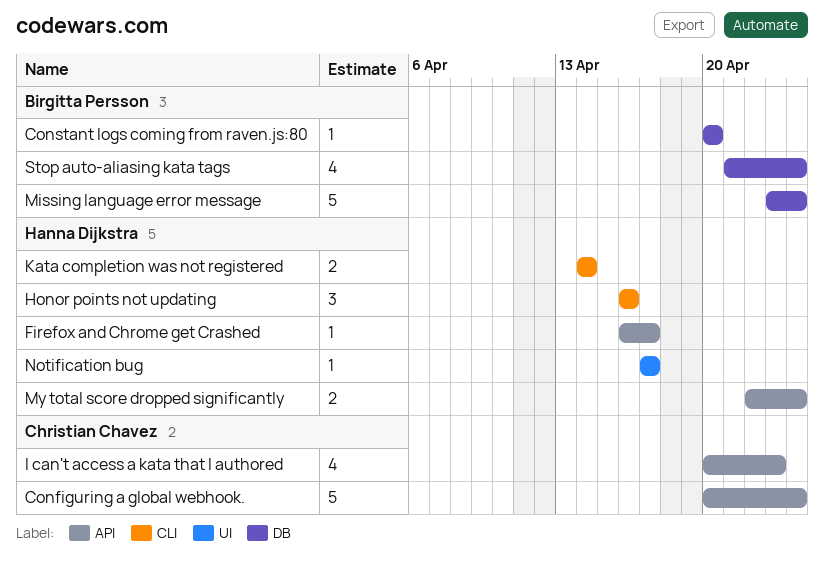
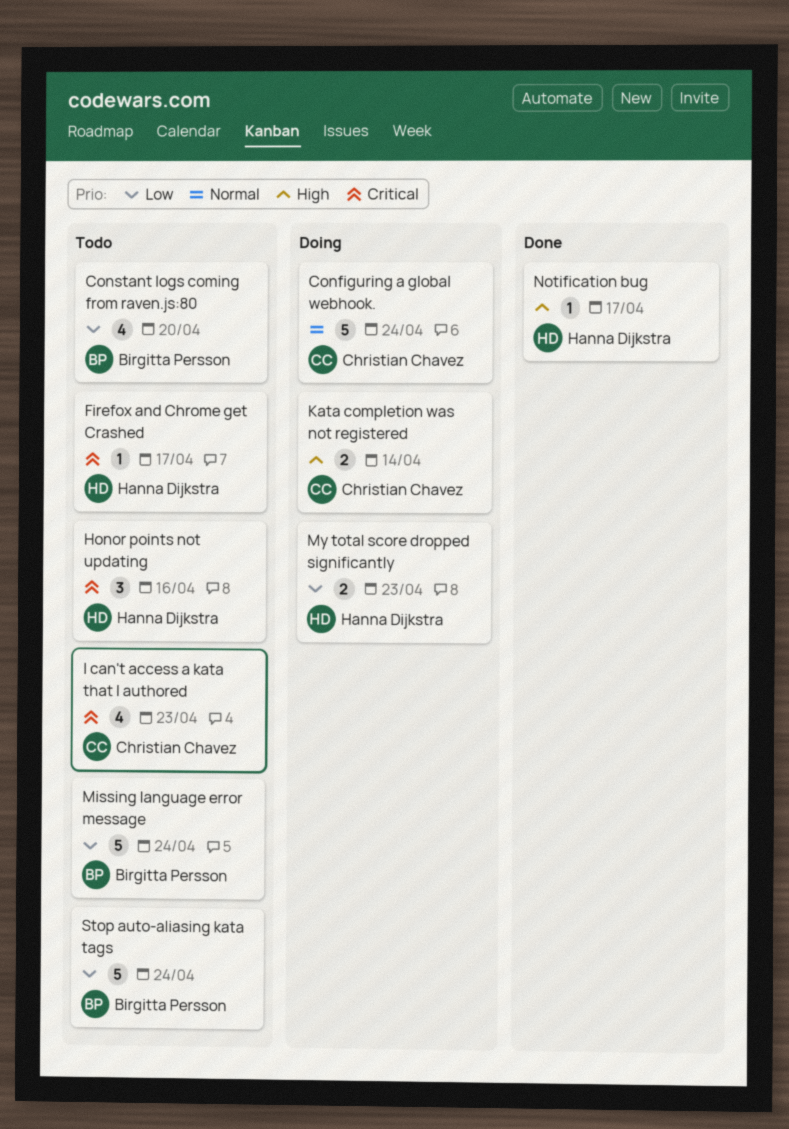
Constant logs coming from raven.js:80, estimate: 1 -> 4
Kata completion was not registered, owner: Hanna Dijkstra -> Christian Chavez
My total score dropped significantly, due: Apr 24 -> Apr 23
Stop auto-aliasing kata tags, estimate: 4 -> 5

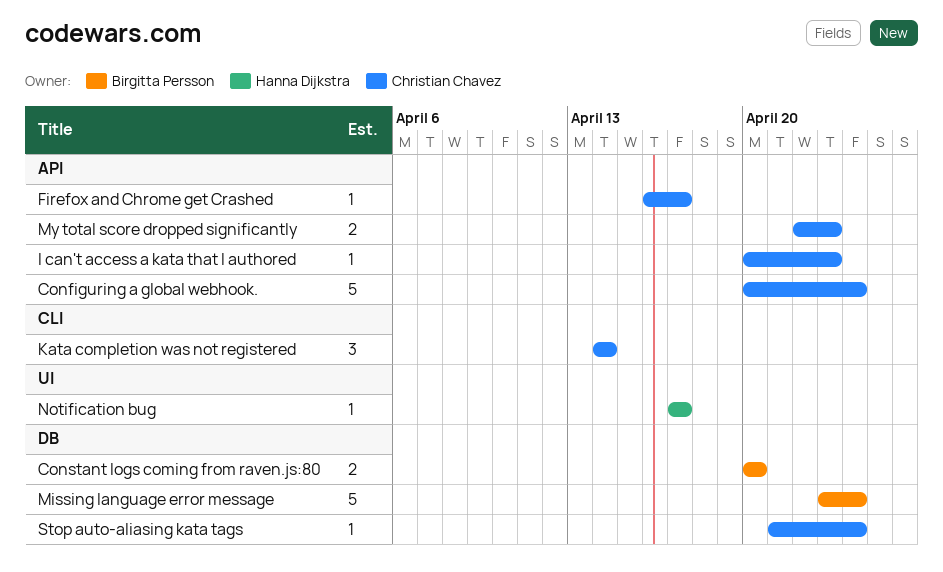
Constant logs coming from raven.js:80, estimate: 4 -> 2
Firefox and Chrome get Crashed, owner: Hanna Dijkstra -> Christian Chavez
Honor points not updating: present -> none
I can't access a kata that I authored, estimate: 4 -> 1
Kata completion was not registered, estimate: 2 -> 3
My total score dropped significantly, owner: Hanna Dijkstra -> Christian Chavez
Stop auto-aliasing kata tags, owner: Birgitta Persson -> Christian Chavez
Stop auto-aliasing kata tags, estimate: 5 -> 1

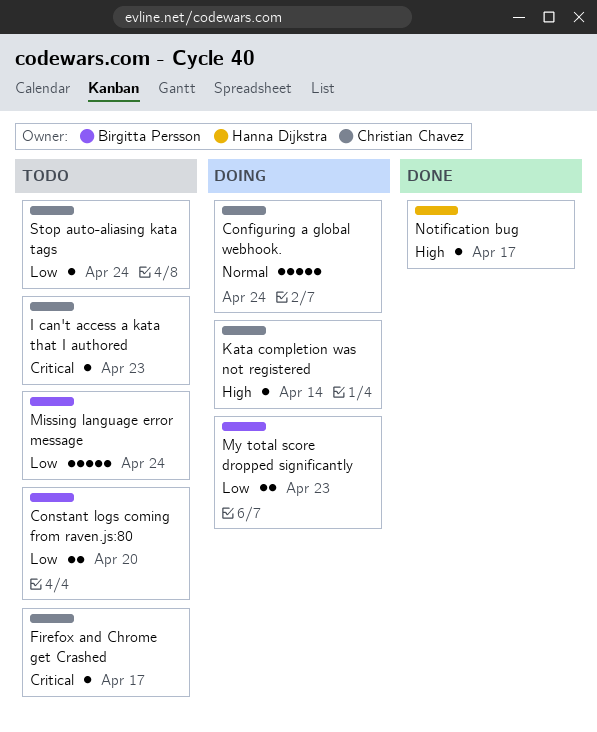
Kata completion was not registered, estimate: 3 -> 1
My total score dropped significantly, owner: Christian Chavez -> Birgitta Persson

